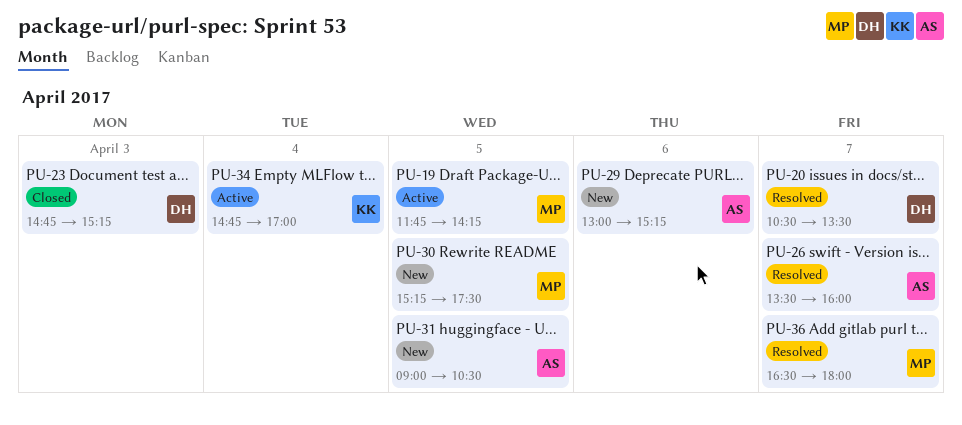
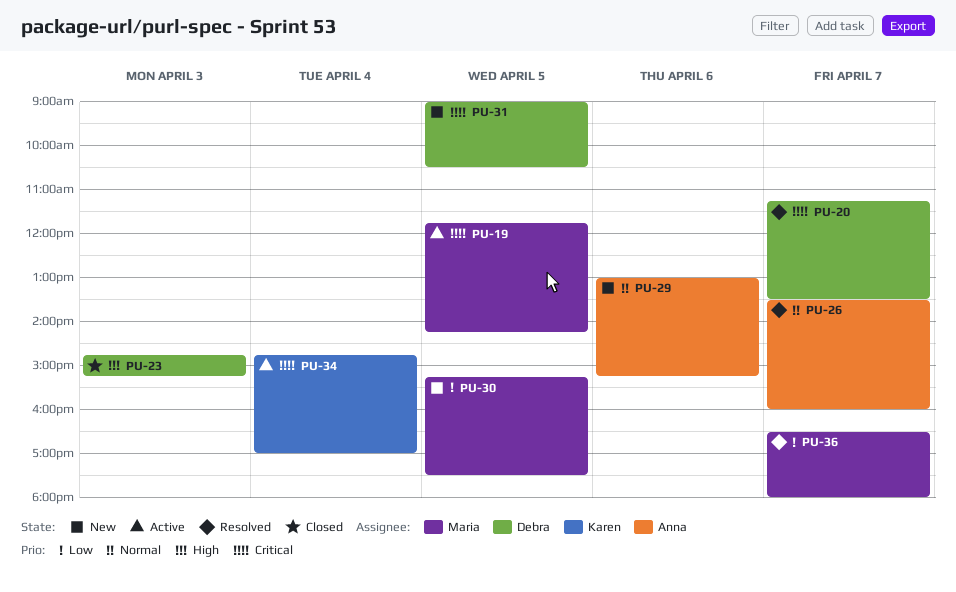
PU-20, begins: 10:30 -> 11:15
PU-31, owner: Anna -> Debra

